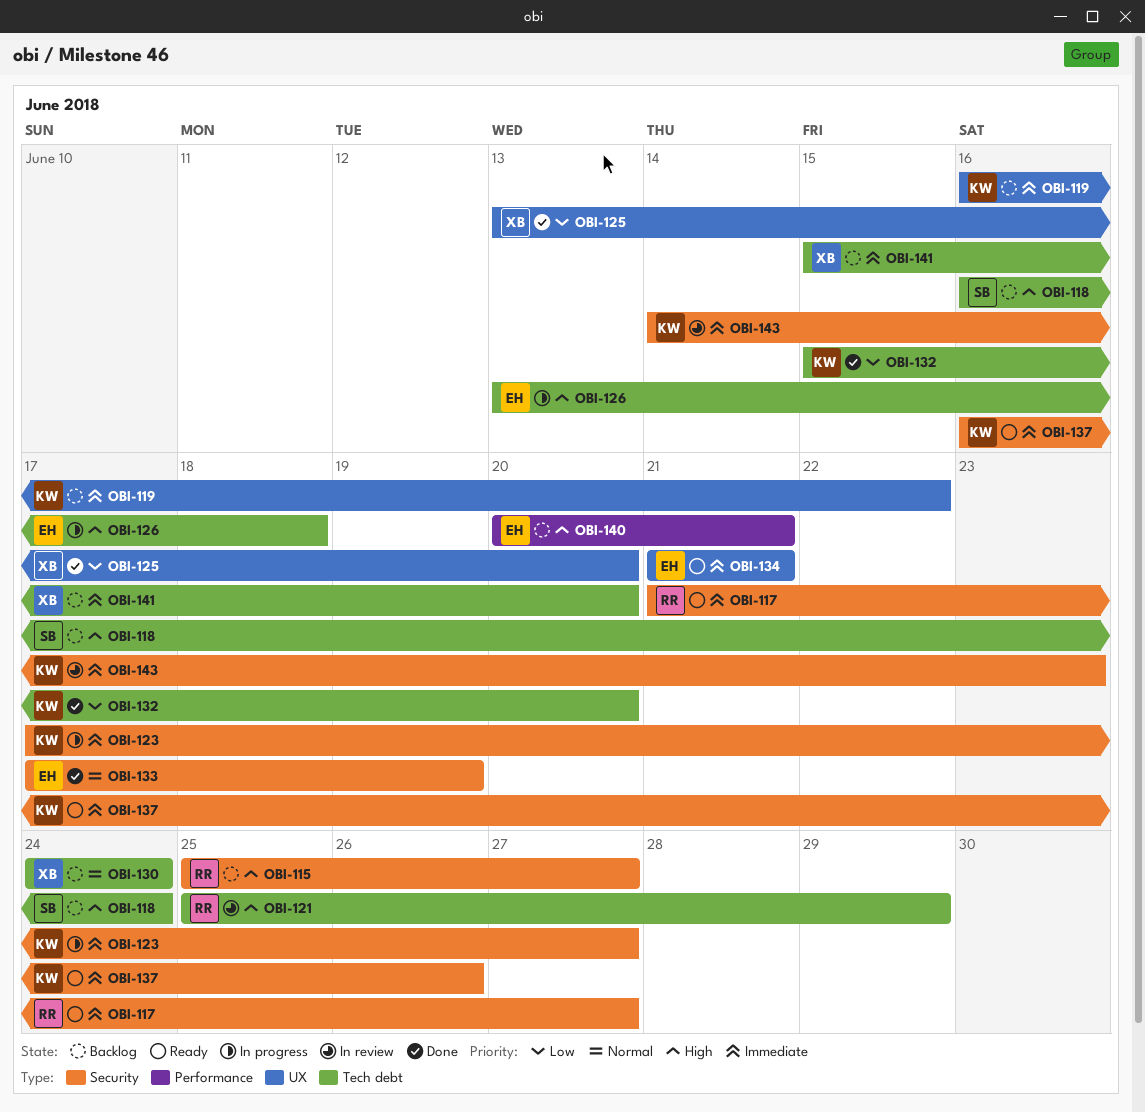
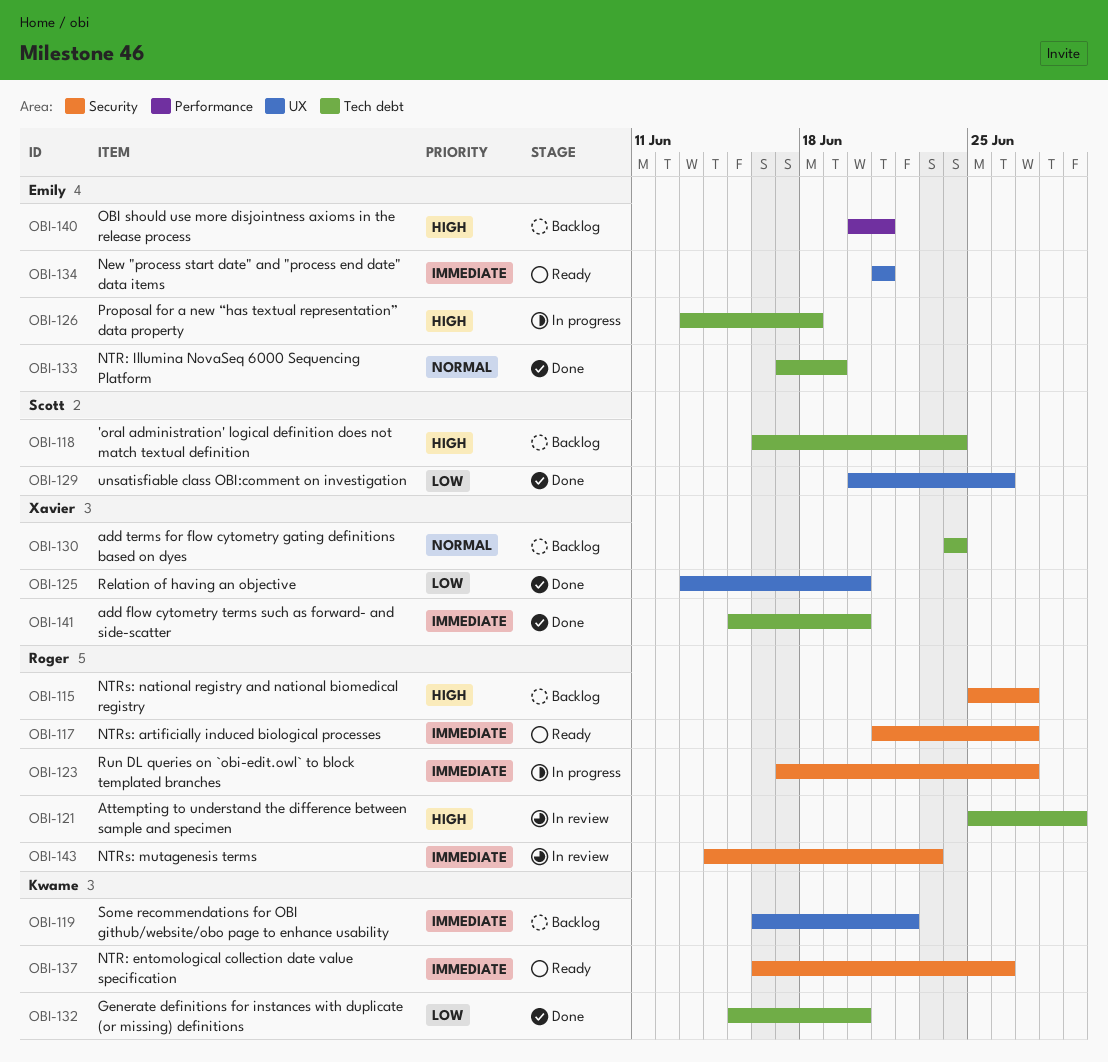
OBI-123, owner: Kwame -> Roger
OBI-129: none -> present
OBI-133, label: Security -> Tech debt
OBI-141, status: Backlog -> Done
OBI-143, owner: Kwame -> Roger

